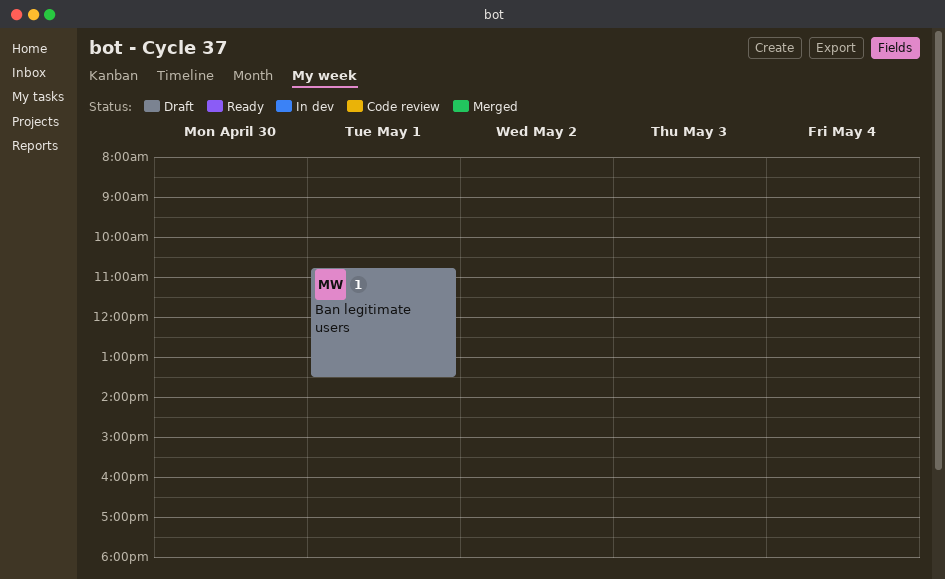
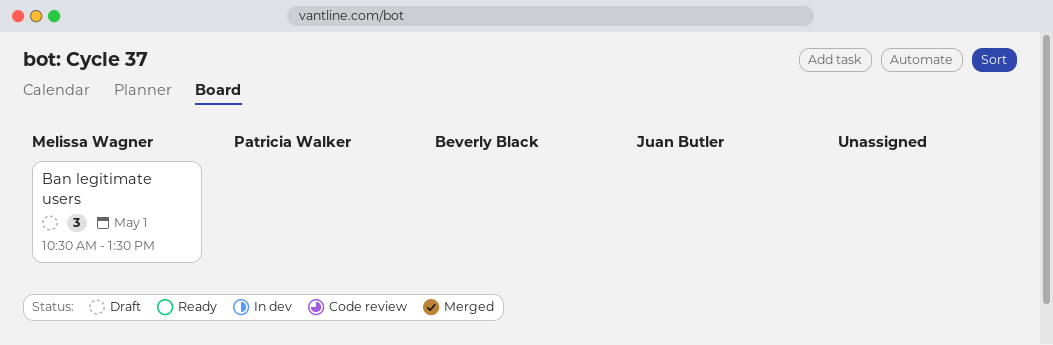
Ban legitimate users, estimate: 1 -> 3
Ban legitimate users, begins: 10:45 -> 10:30

